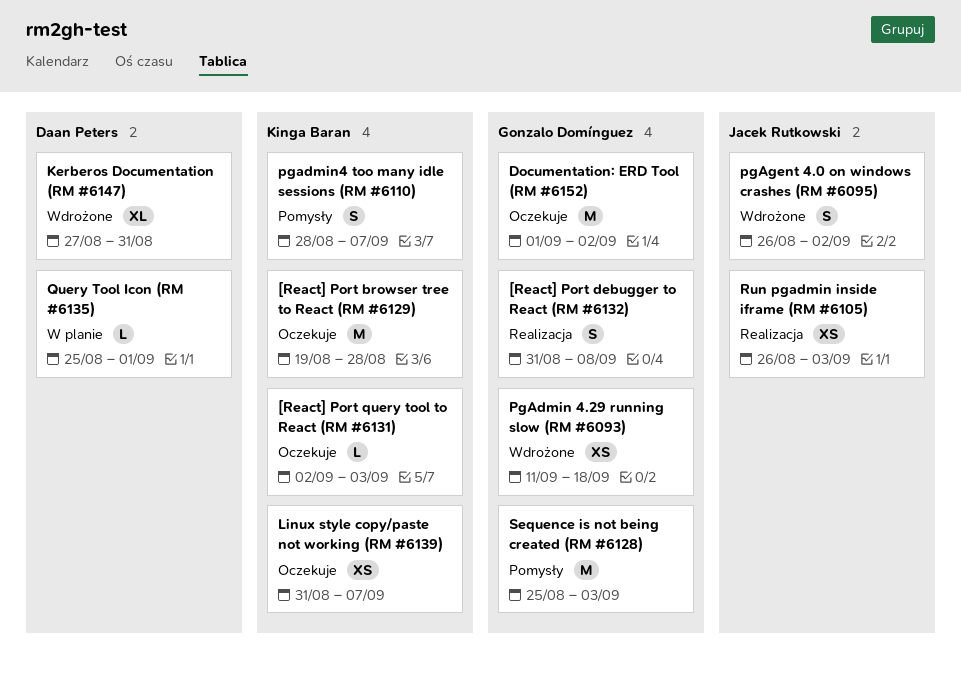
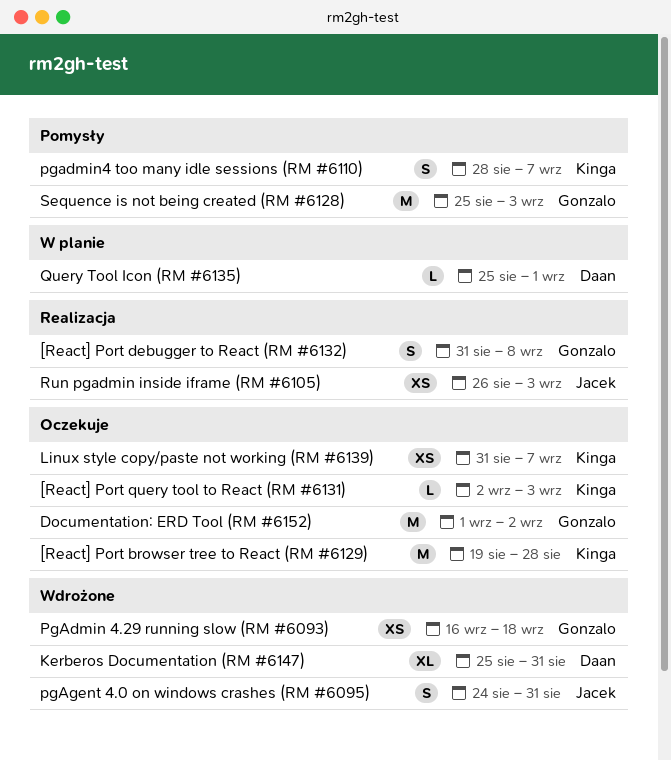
Kerberos Documentation (RM #6147), start: Aug 27 -> Aug 25
PgAdmin 4.29 running slow (RM #6093), start: Sep 11 -> Sep 16
pgAgent 4.0 on windows crashes (RM #6095), start: Aug 26 -> Aug 24
pgAgent 4.0 on windows crashes (RM #6095), due: Sep 2 -> Aug 31

